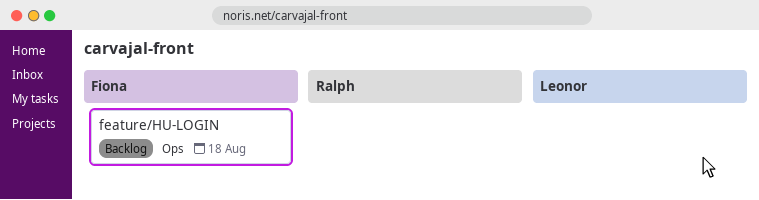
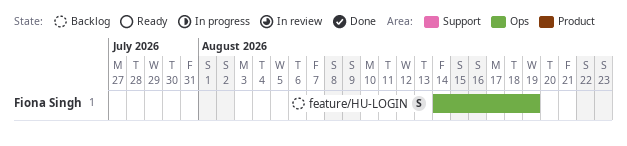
feature/HU-LOGIN, due: Aug 18 -> Aug 19

